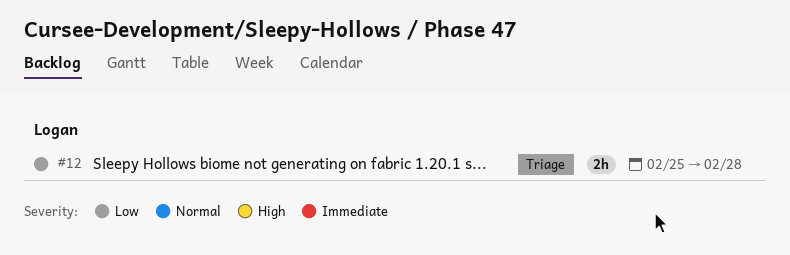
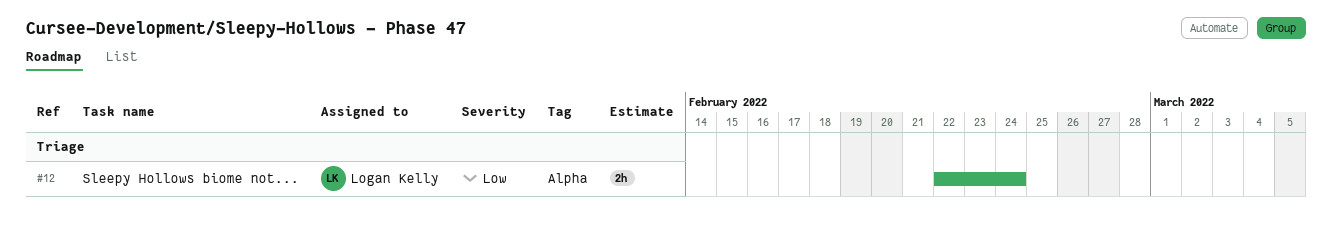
#12, start: Feb 25 -> Feb 22
#12, due: Feb 28 -> Feb 24

